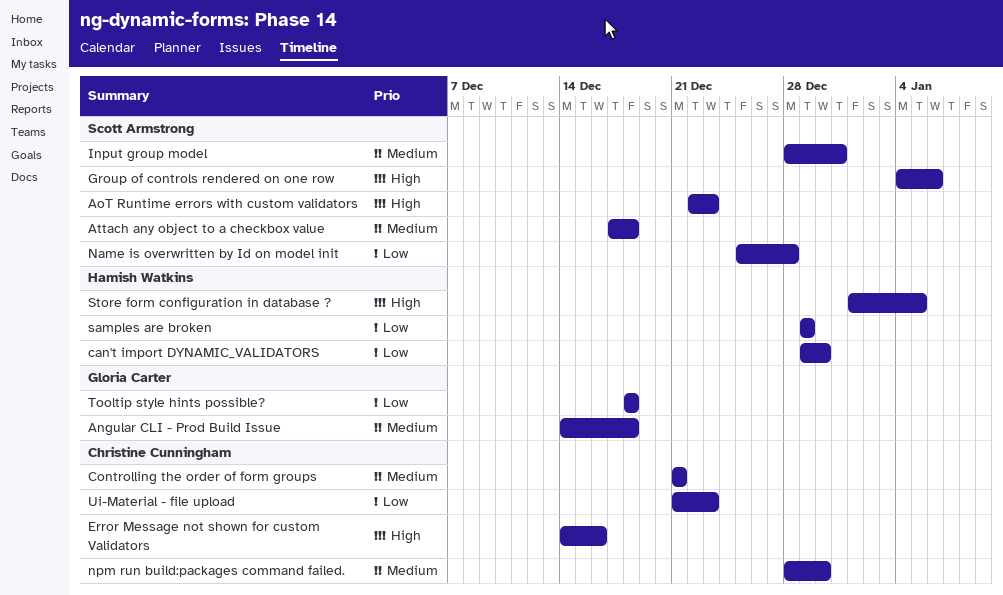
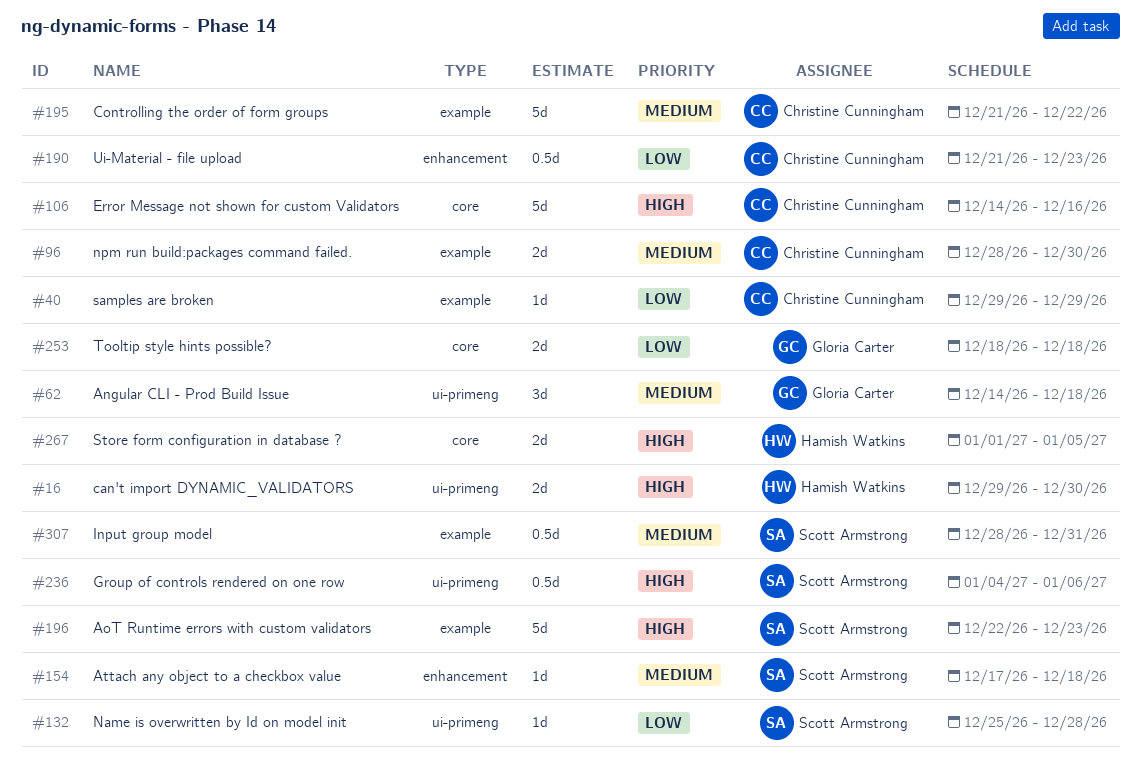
can't import DYNAMIC_VALIDATORS, priority: Low -> High
Controlling the order of form groups, due: Dec 21 -> Dec 22
samples are broken, owner: Hamish Watkins -> Christine Cunningham

